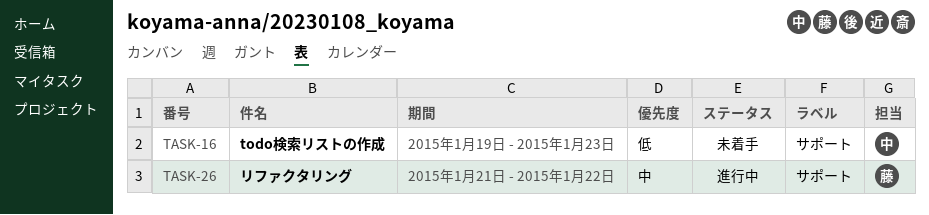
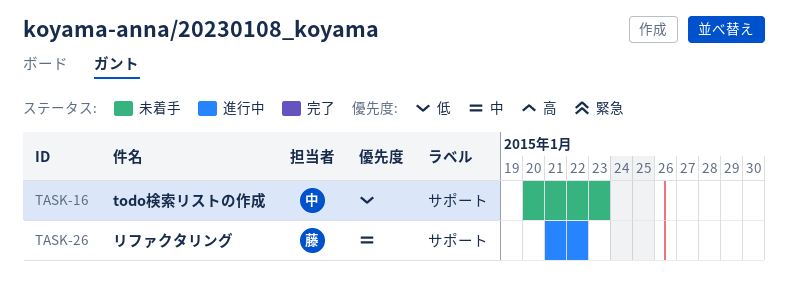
TASK-16, start: Jan 19 -> Jan 20

